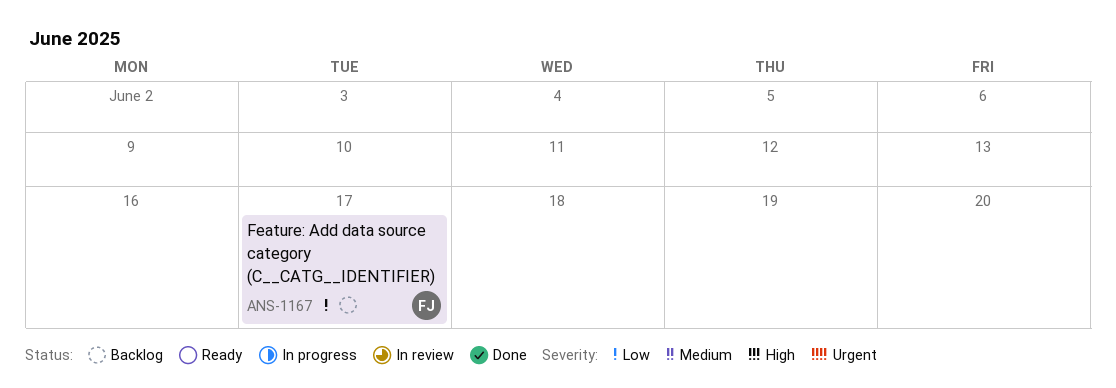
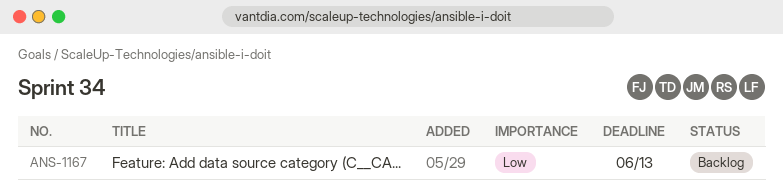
ANS-1167, due: Jun 17 -> Jun 13

